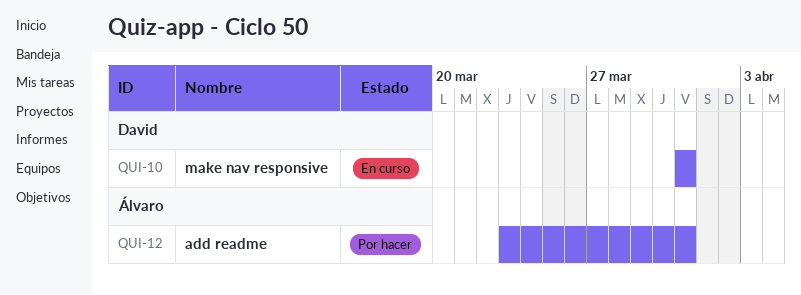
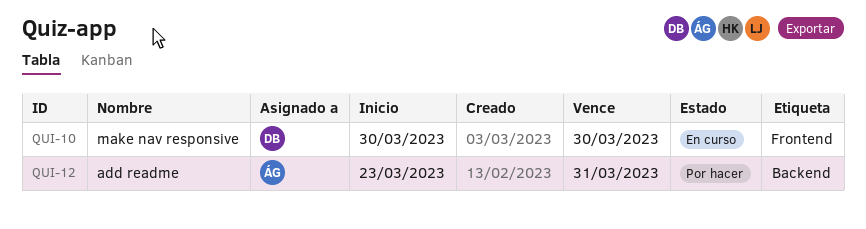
QUI-10, start: Mar 31 -> Mar 30
QUI-10, due: Mar 31 -> Mar 30

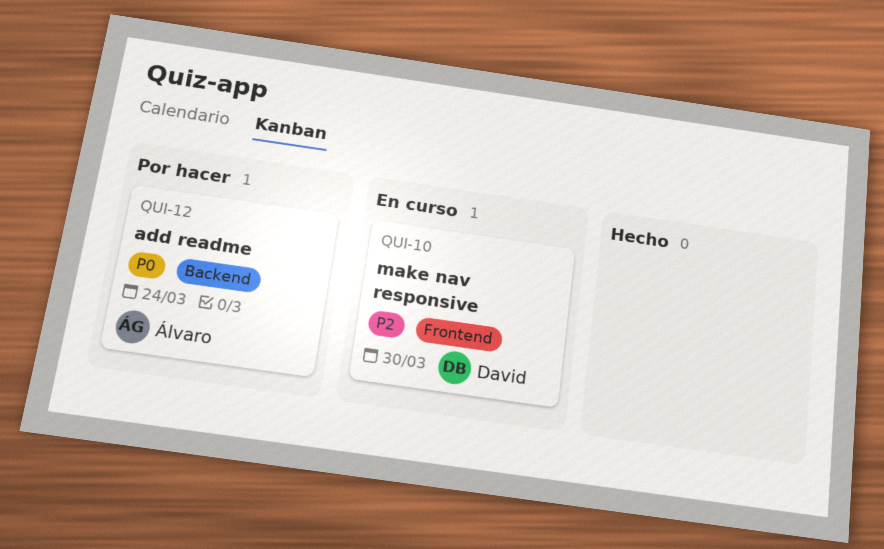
QUI-12, due: Mar 31 -> Mar 24

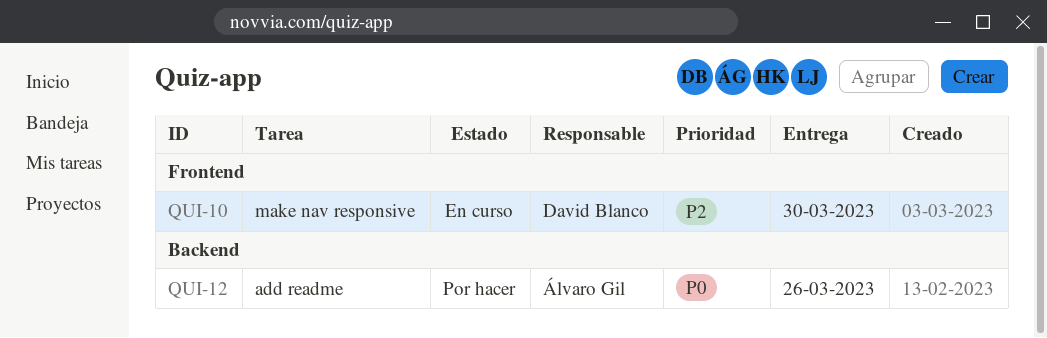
QUI-12, due: Mar 24 -> Mar 26

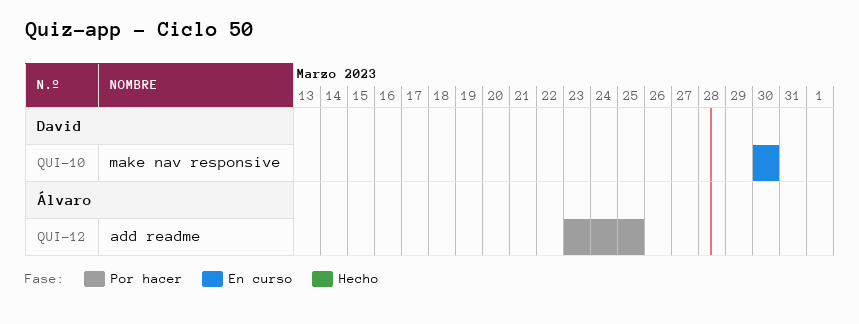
QUI-12, due: Mar 26 -> Mar 25

